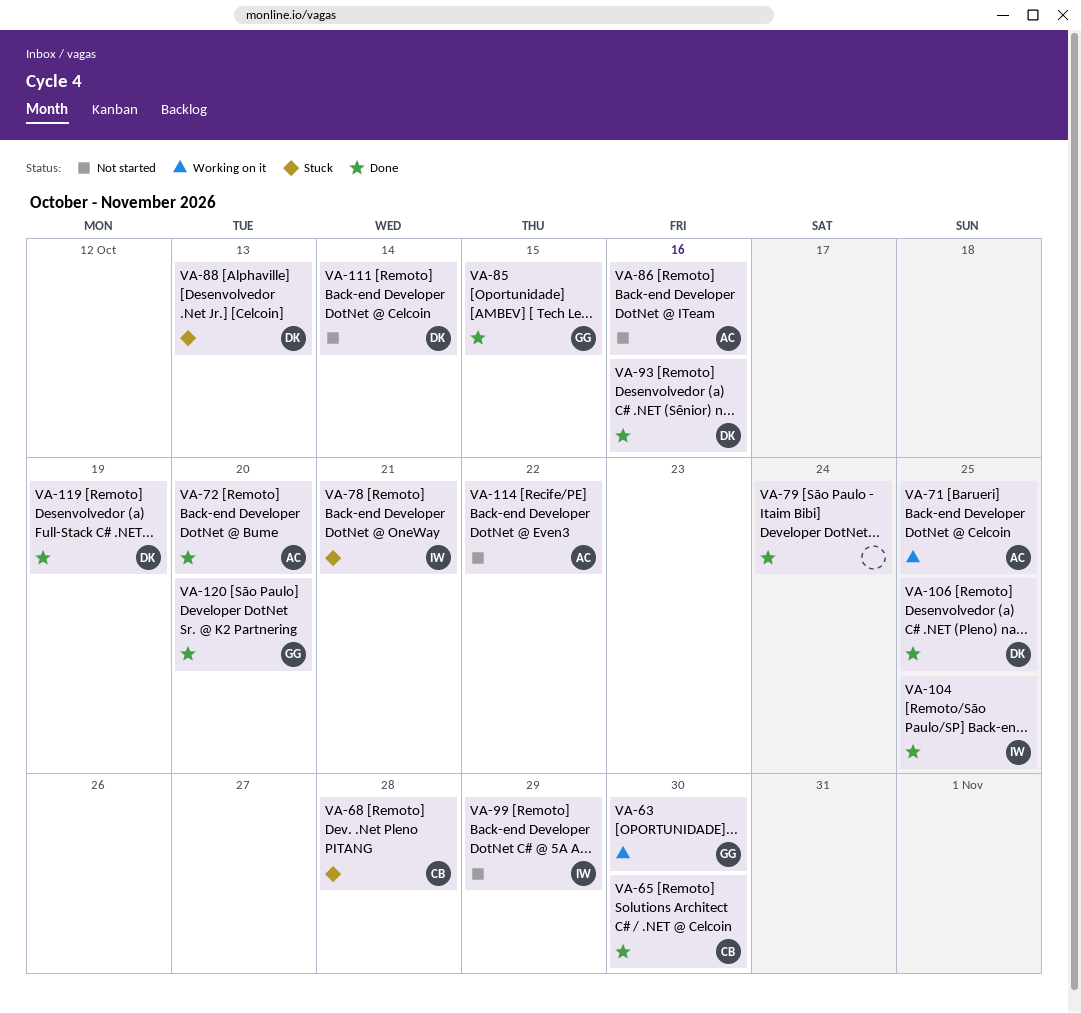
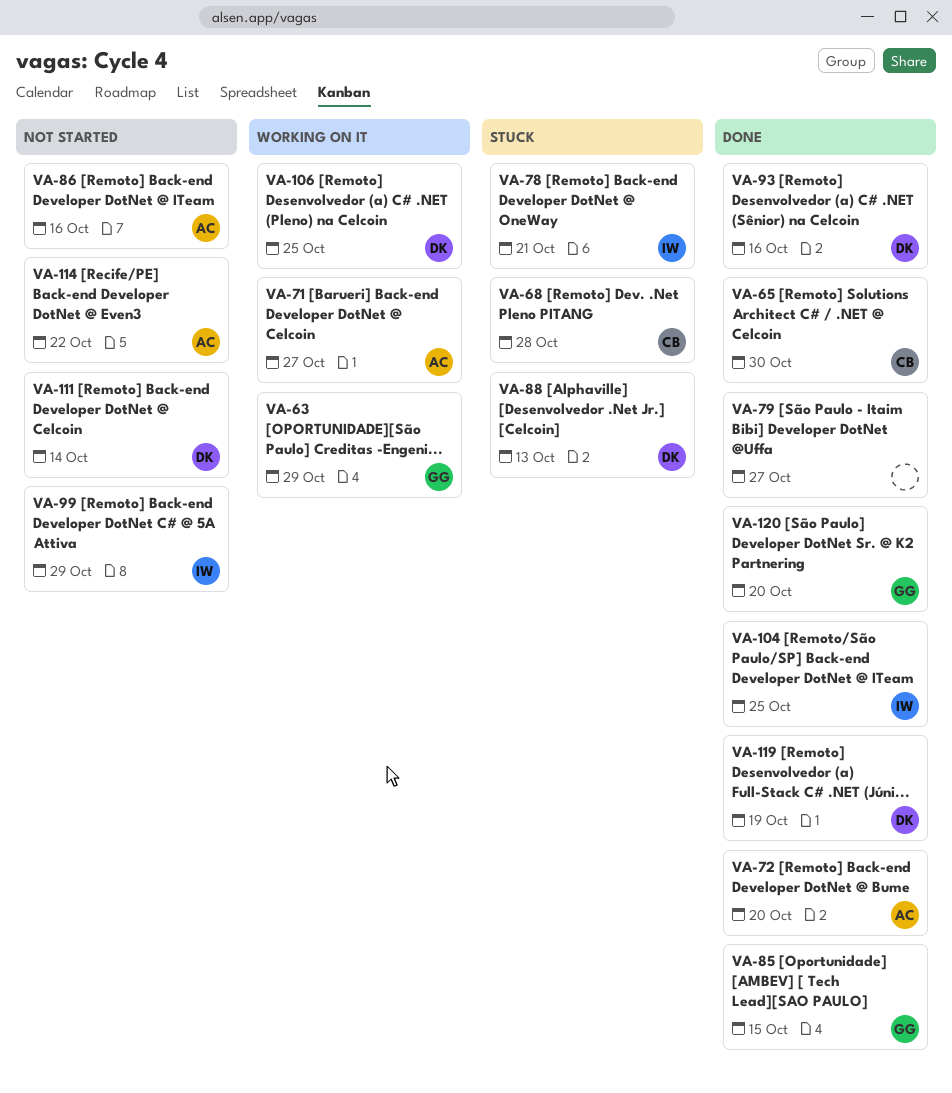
VA-63, due: Oct 30 -> Oct 29
VA-71, due: Oct 25 -> Oct 27
VA-79, due: Oct 24 -> Oct 27
VA-106, status: Done -> Working on it

